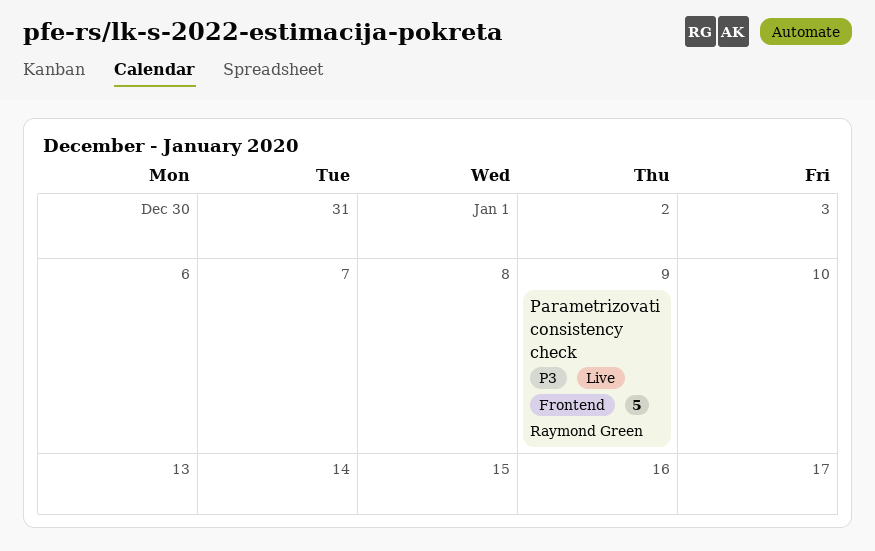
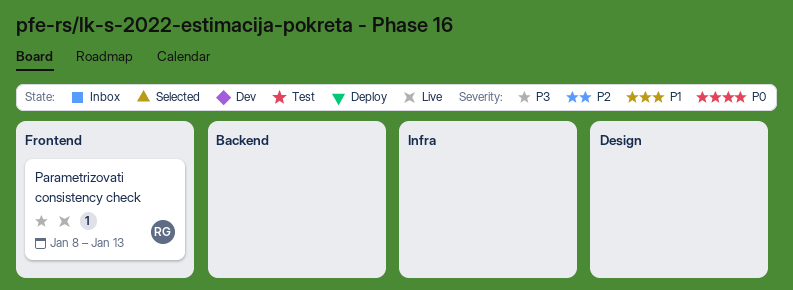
Parametrizovati consistency check, estimate: 5 -> 1
Parametrizovati consistency check, due: Jan 9 -> Jan 13

